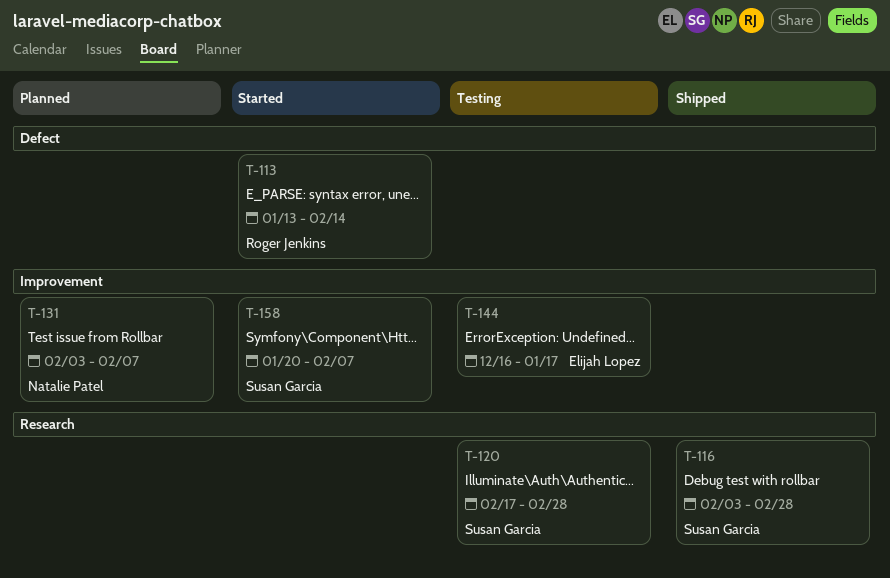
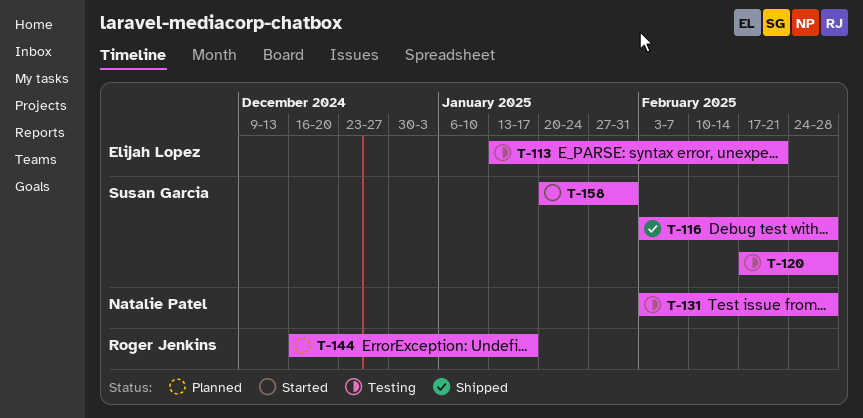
T-113, status: Started -> Testing
T-113, owner: Roger Jenkins -> Elijah Lopez
T-113, due: Feb 14 -> Feb 21
T-131, status: Planned -> Testing
T-131, due: Feb 7 -> Feb 28
T-144, status: Testing -> Planned
T-144, owner: Elijah Lopez -> Roger Jenkins
T-158, due: Feb 7 -> Jan 31

